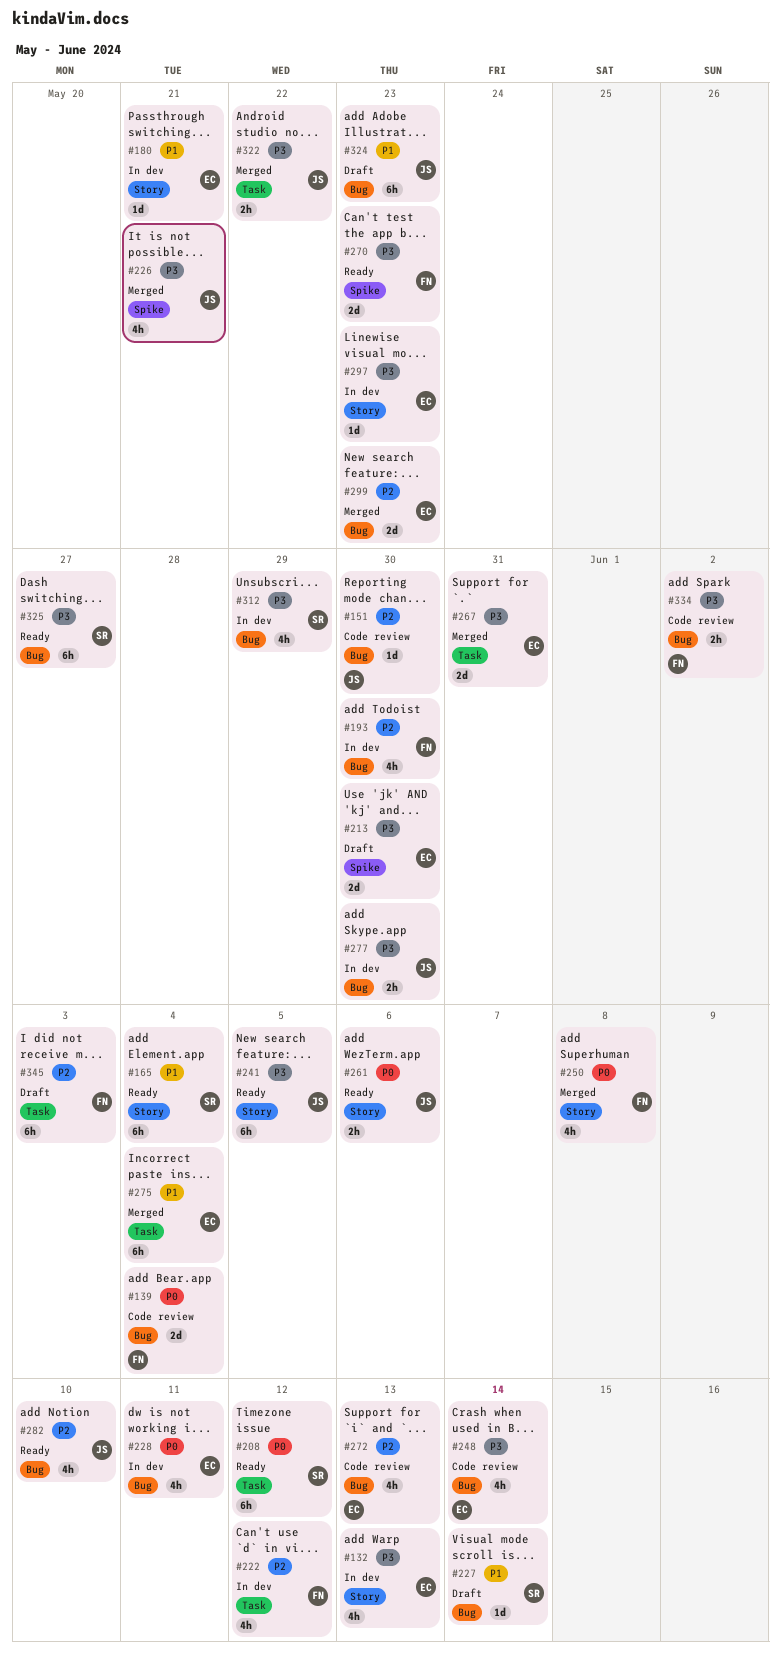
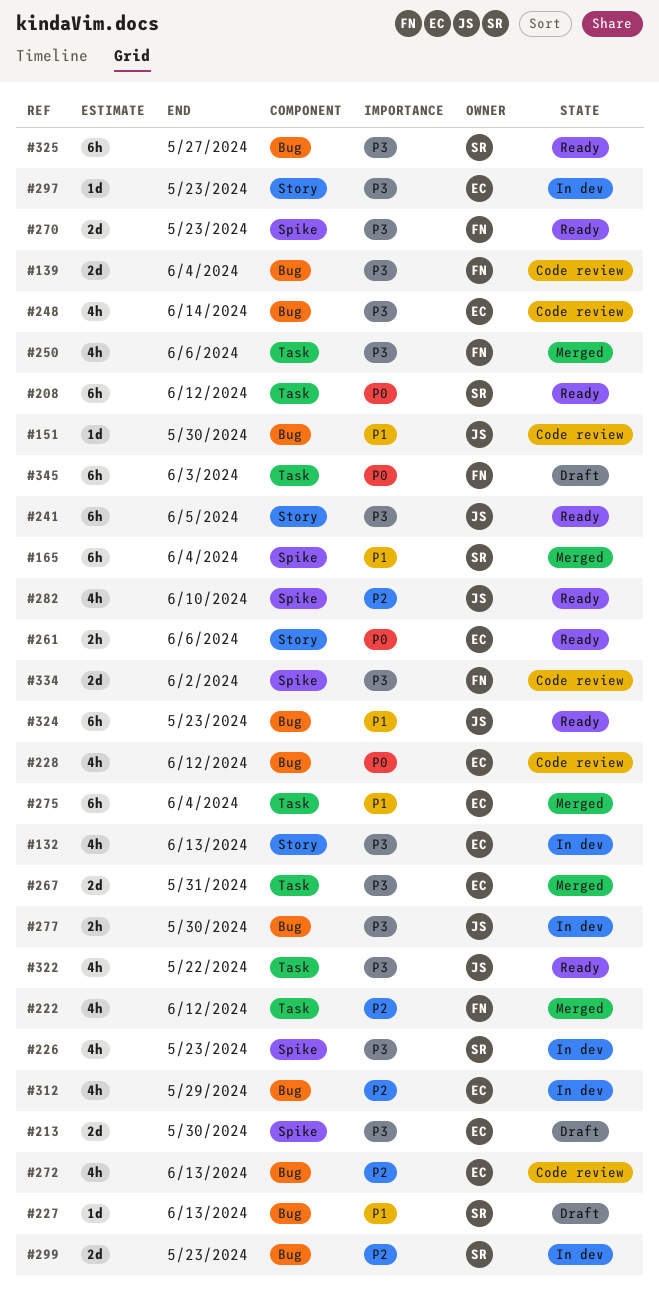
#139, priority: P0 -> P3
#151, priority: P2 -> P1
#165, status: Ready -> Merged
#165, label: Story -> Spike
#180: present -> none
#193: present -> none
#222, status: In dev -> Merged
#226, status: Merged -> In dev
#226, owner: JS -> SR
#226, due: May 21 -> May 23
#227, due: Jun 14 -> Jun 13
#228, status: In dev -> Code review
#228, due: Jun 11 -> Jun 12
#250, priority: P0 -> P3
#250, label: Story -> Task
#250, due: Jun 8 -> Jun 6
#261, owner: JS -> EC
#282, label: Bug -> Spike
#299, status: Merged -> In dev
#299, owner: EC -> SR
#312, owner: SR -> EC
#312, priority: P3 -> P2
#322, status: Merged -> Ready
#322, estimate: 2h -> 4h
#324, status: Draft -> Ready
#334, label: Bug -> Spike
#334, estimate: 2h -> 2d
#345, priority: P2 -> P0

